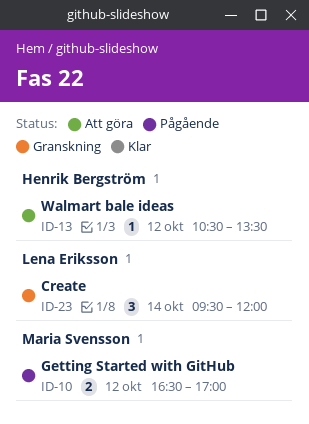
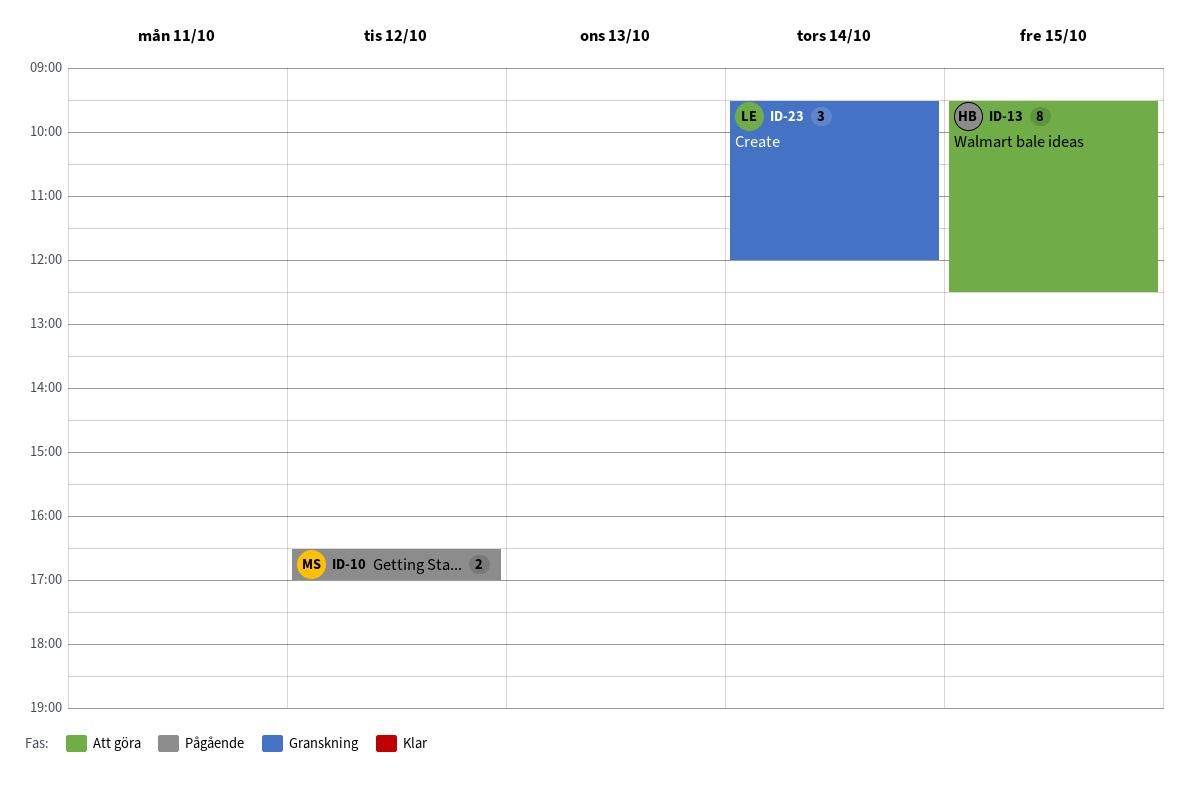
ID-13, estimate: 1 -> 8
ID-13, day: Oct 12 -> Oct 15
ID-13, begins: 10:30 -> 09:30
ID-13, ends: 13:30 -> 12:30

